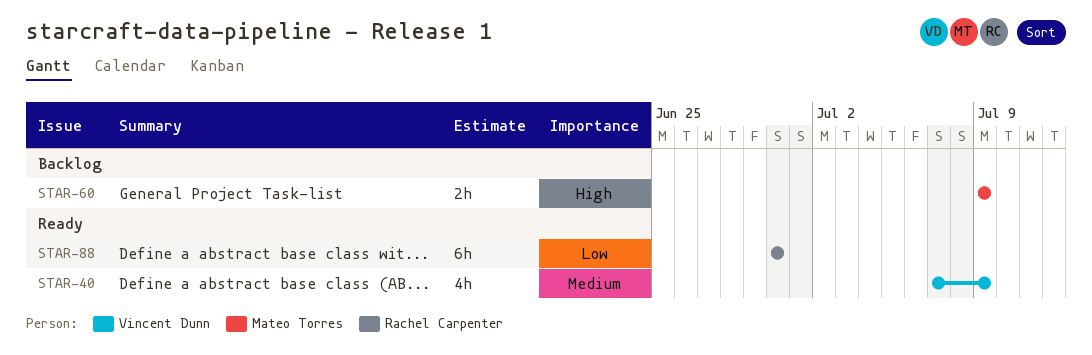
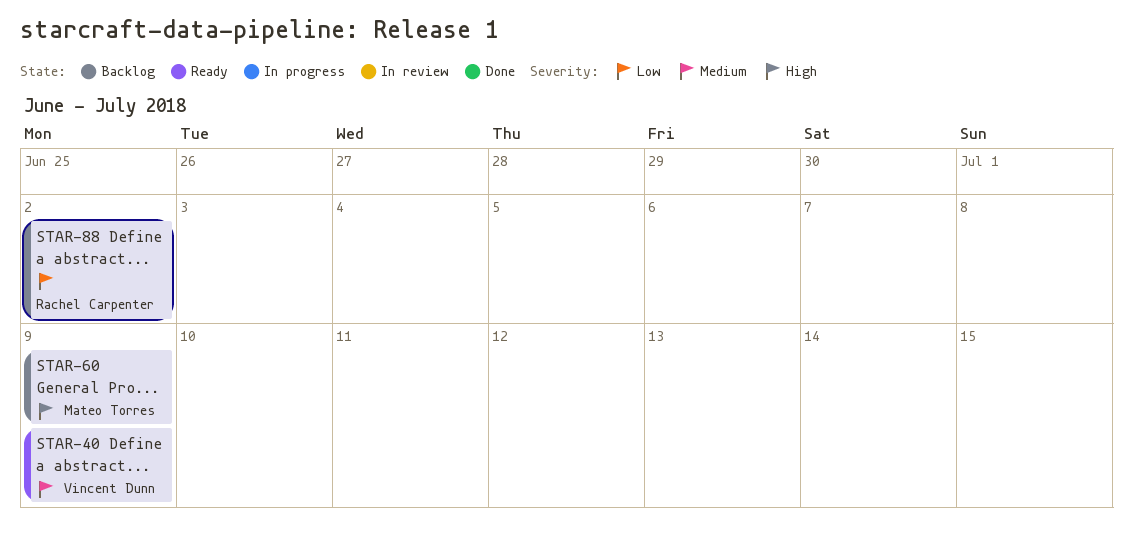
STAR-88, status: Ready -> Backlog
STAR-88, due: Jun 30 -> Jul 2

